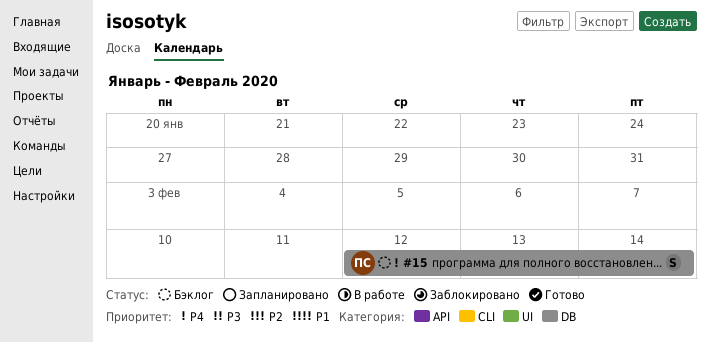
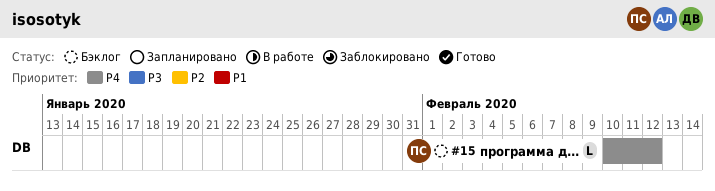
#15, estimate: S -> L
#15, start: Feb 12 -> Feb 10
#15, due: Feb 14 -> Feb 12

